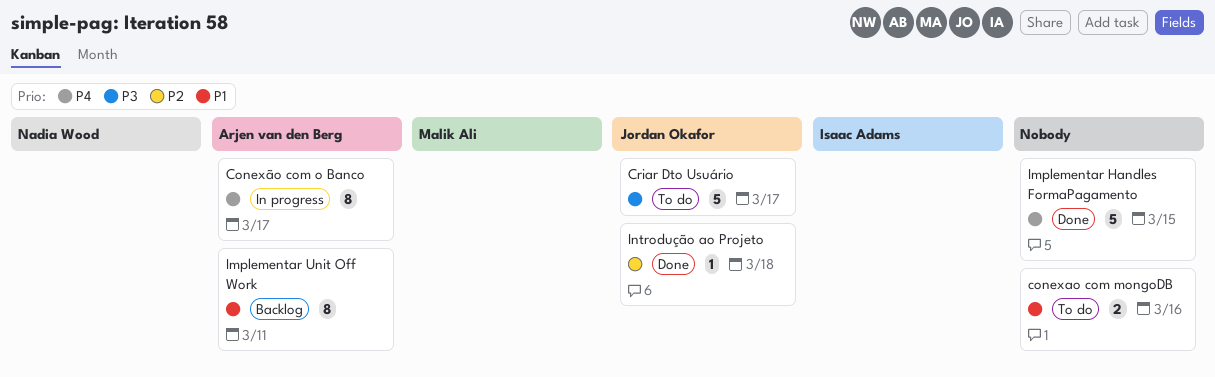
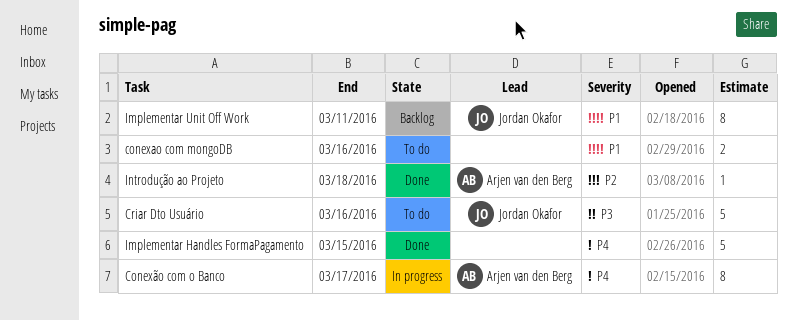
Criar Dto Usuário, due: Mar 17 -> Mar 16
Implementar Unit Off Work, owner: Arjen van den Berg -> Jordan Okafor
Introdução ao Projeto, owner: Jordan Okafor -> Arjen van den Berg

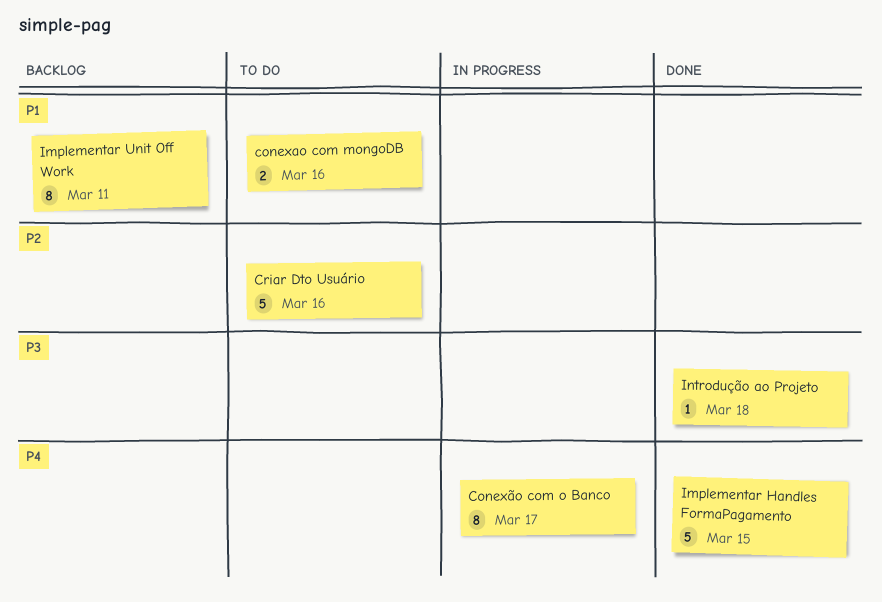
Criar Dto Usuário, priority: P3 -> P2
Introdução ao Projeto, priority: P2 -> P3

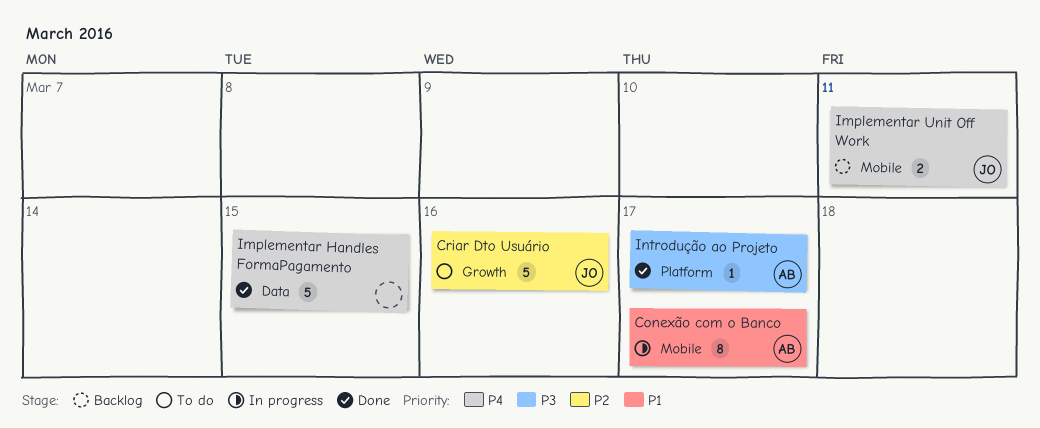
conexao com mongoDB: present -> none
Conexão com o Banco, priority: P4 -> P1
Implementar Unit Off Work, priority: P1 -> P4
Implementar Unit Off Work, estimate: 8 -> 2
Introdução ao Projeto, due: Mar 18 -> Mar 17

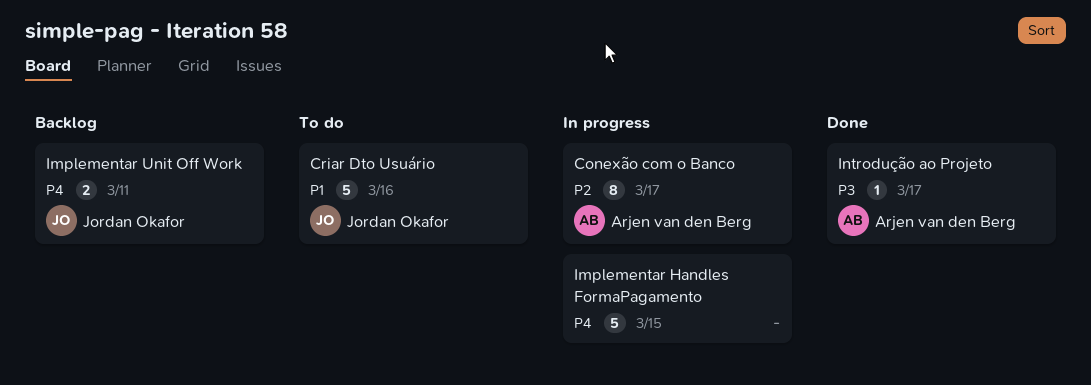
Conexão com o Banco, priority: P1 -> P2
Criar Dto Usuário, priority: P2 -> P1
Implementar Handles FormaPagamento, status: Done -> In progress

